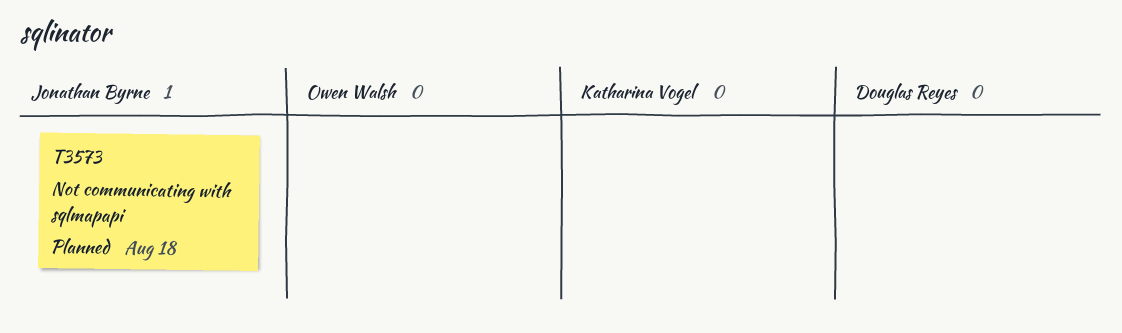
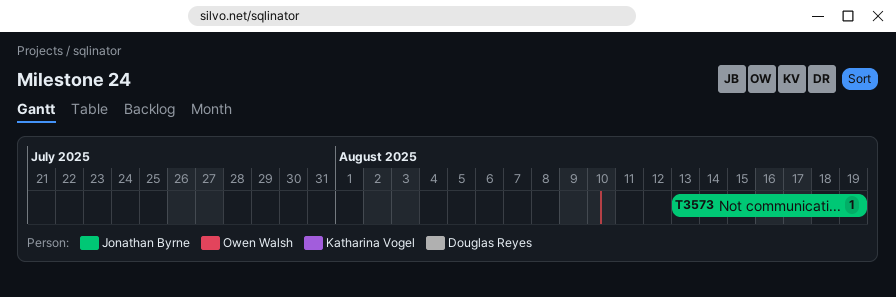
T3573, due: Aug 18 -> Aug 19

